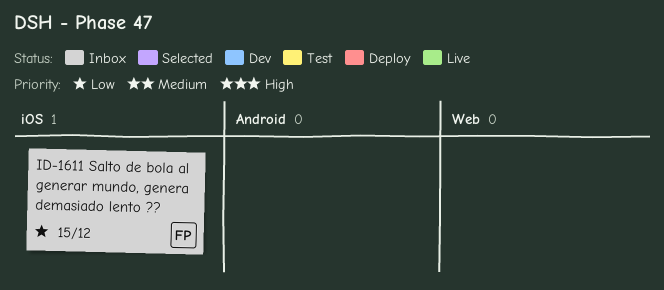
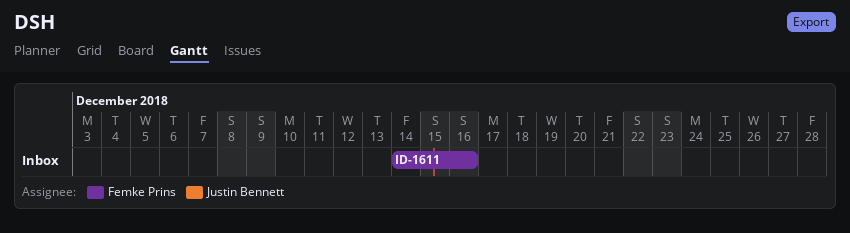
ID-1611, due: Dec 15 -> Dec 16

